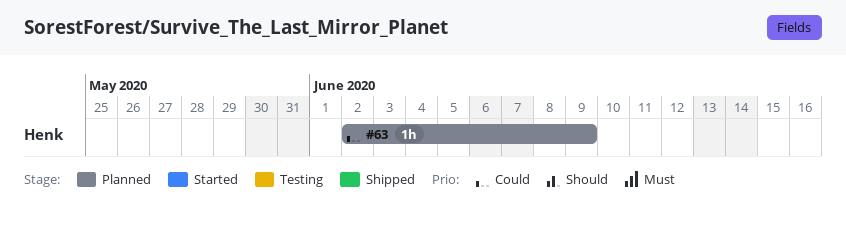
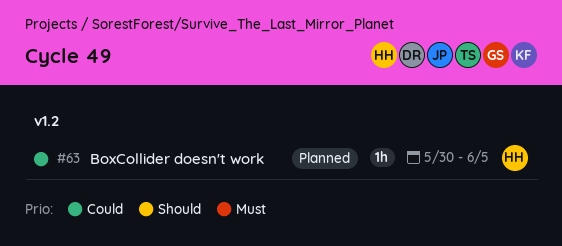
#63, start: Jun 2 -> May 30
#63, due: Jun 9 -> Jun 5

